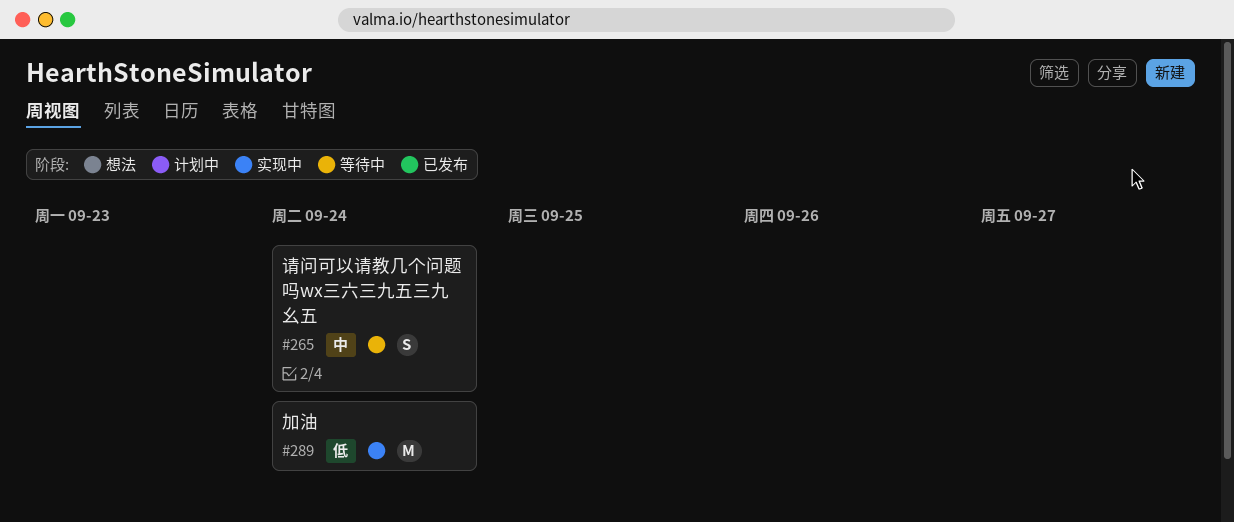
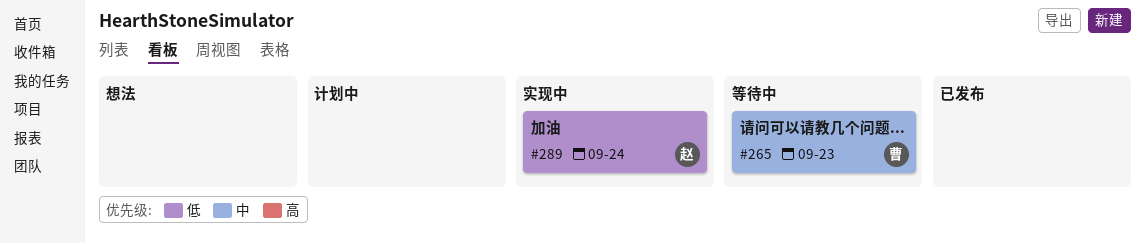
#265, due: Sep 24 -> Sep 23

